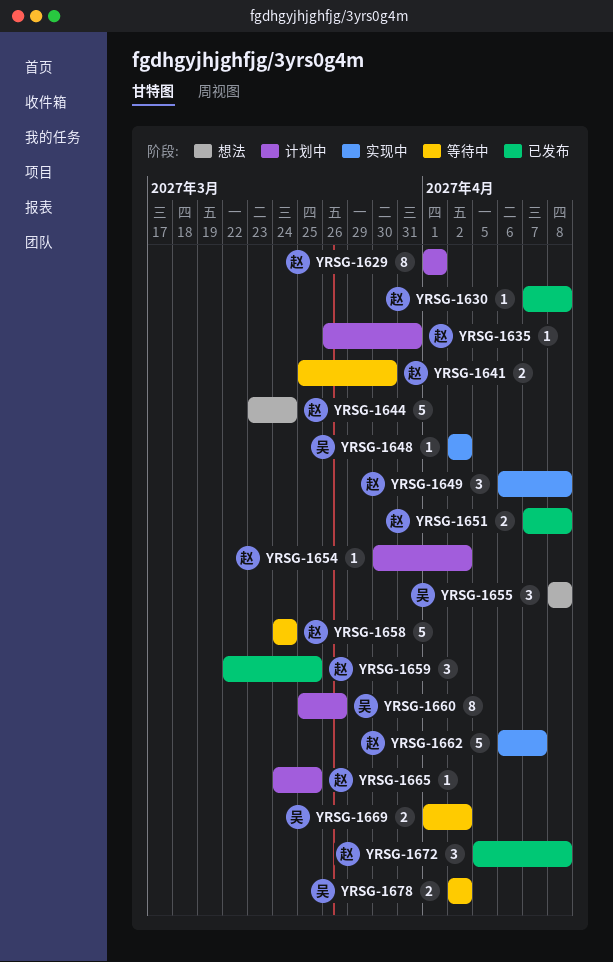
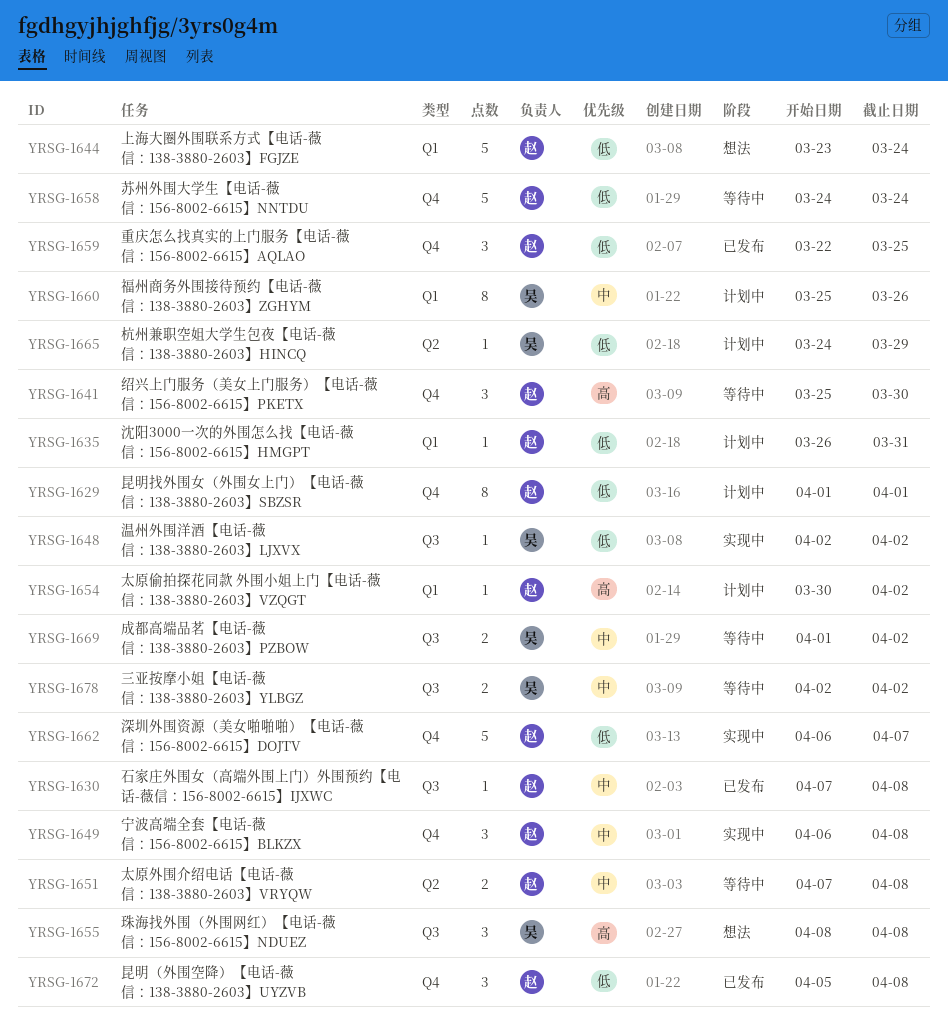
YRSG-1641, estimate: 2 -> 3
YRSG-1651, status: 已发布 -> 等待中
YRSG-1665, owner: 赵 -> 吴
YRSG-1665, due: Mar 25 -> Mar 29

